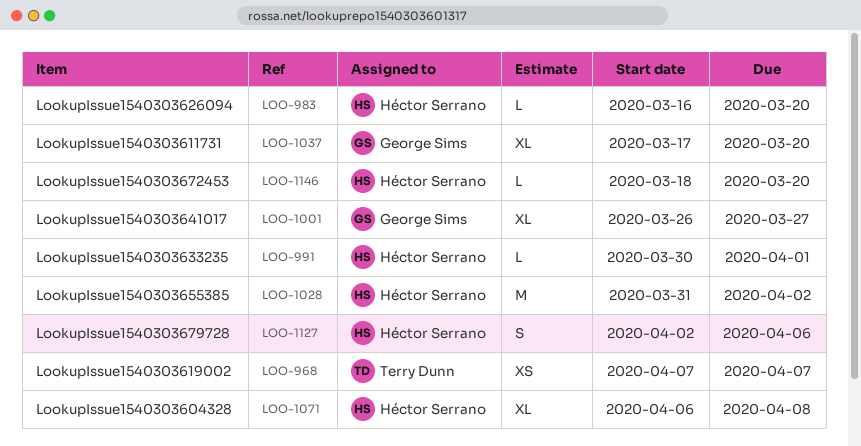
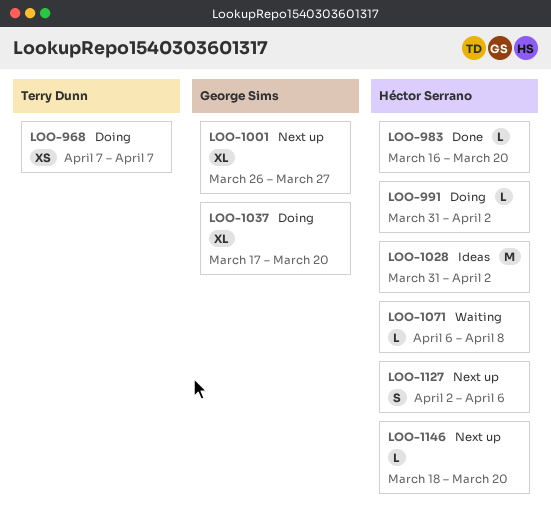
LOO-991, start: Mar 30 -> Mar 31
LOO-991, due: Apr 1 -> Apr 2
LOO-1071, estimate: XL -> L

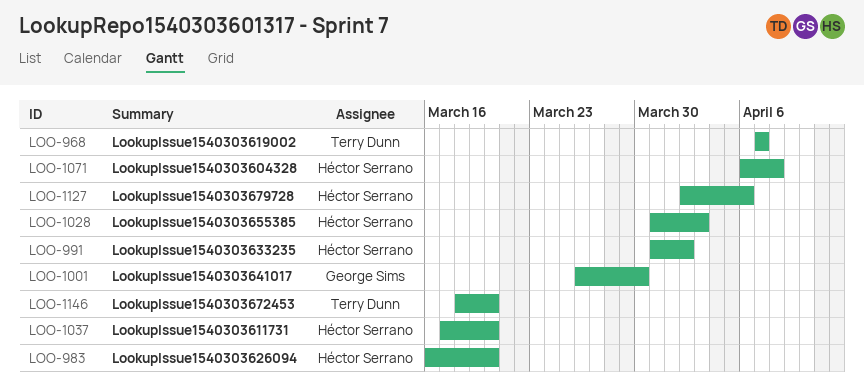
LOO-1001, due: Mar 27 -> Mar 30
LOO-1028, due: Apr 2 -> Apr 3
LOO-1037, owner: George Sims -> Héctor Serrano
LOO-1146, owner: Héctor Serrano -> Terry Dunn

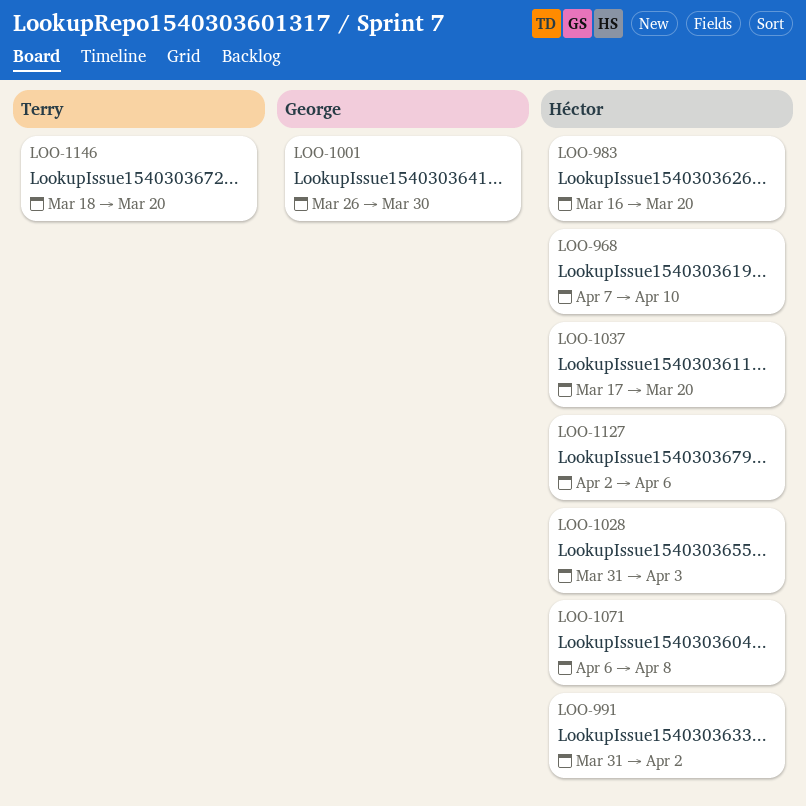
LOO-968, owner: Terry Dunn -> Héctor Serrano
LOO-968, due: Apr 7 -> Apr 10

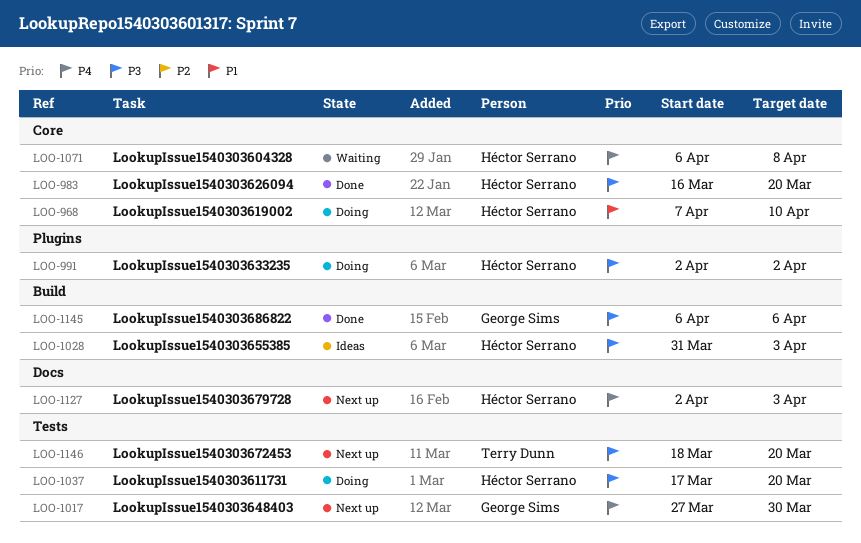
LOO-991, start: Mar 31 -> Apr 2
LOO-1001: present -> none
LOO-1017: none -> present
LOO-1127, due: Apr 6 -> Apr 3
LOO-1145: none -> present

